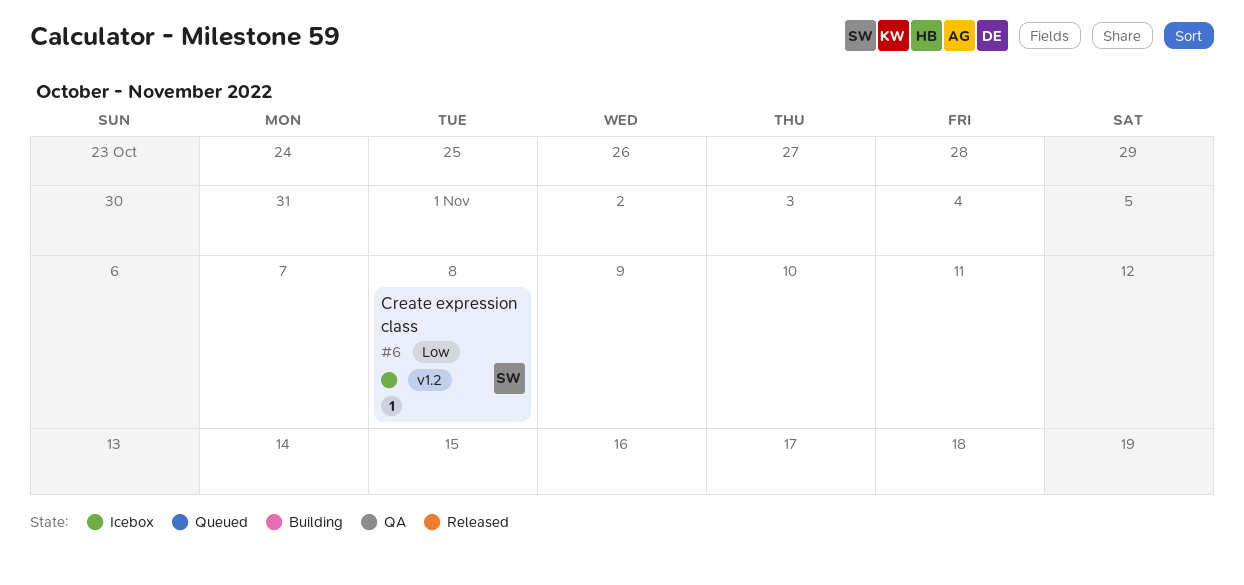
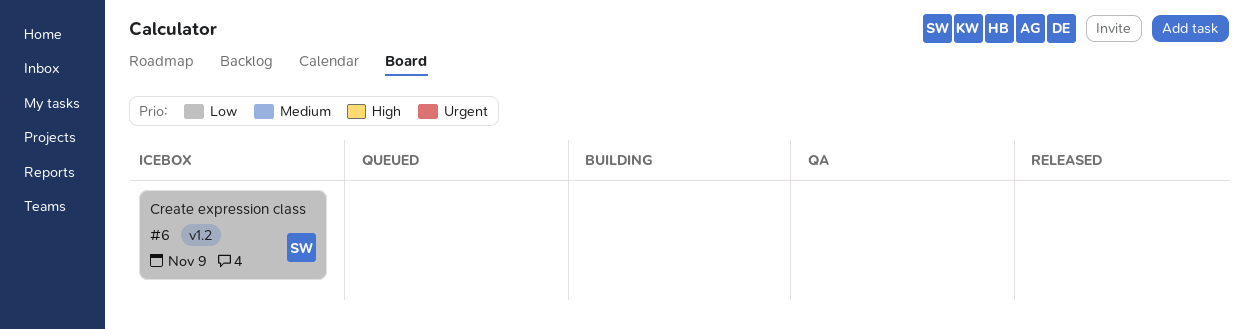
#6, due: Nov 8 -> Nov 9

